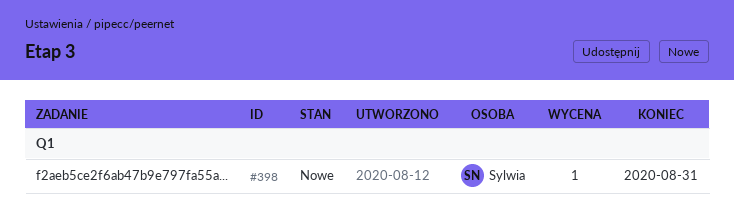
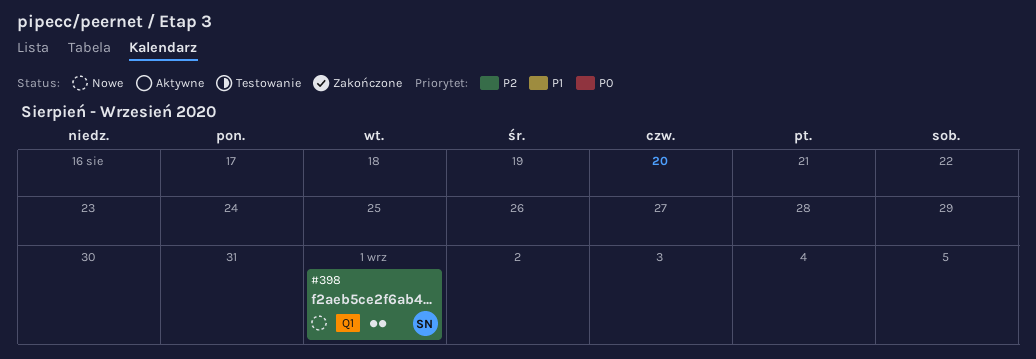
#398, estimate: 1 -> 2
#398, due: Aug 31 -> Sep 1

